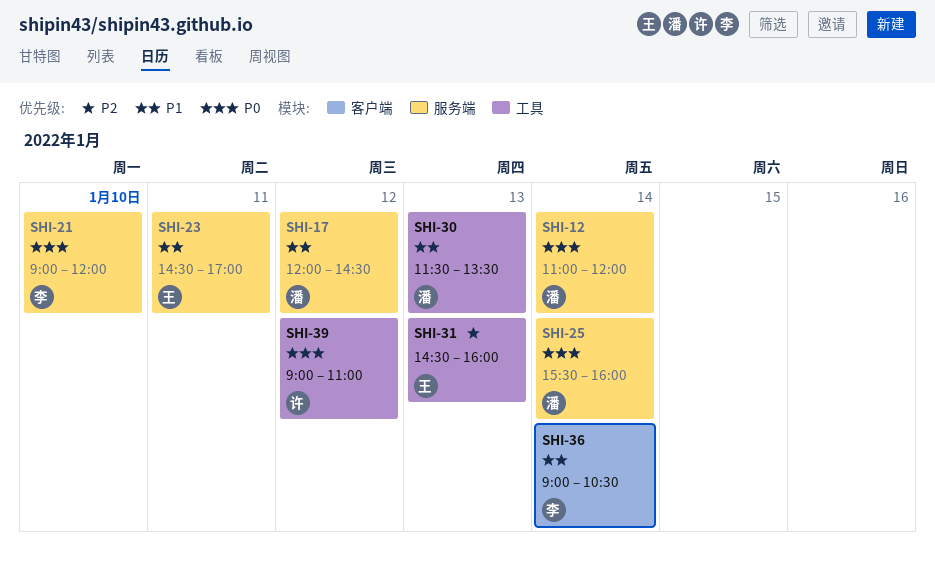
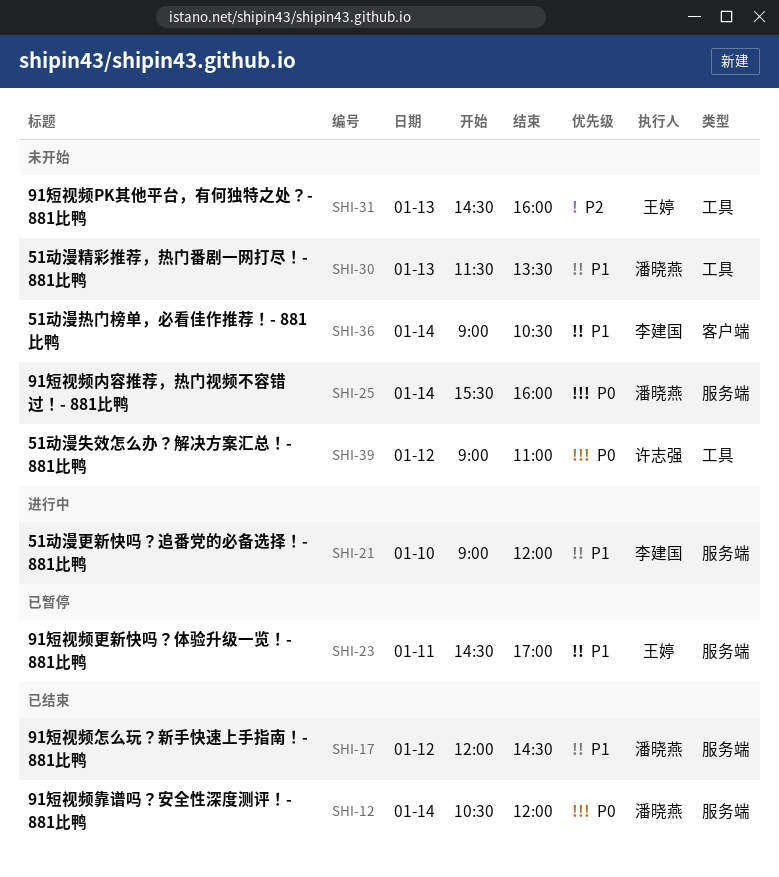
SHI-12, begins: 11:00 -> 10:30
SHI-21, priority: P0 -> P1

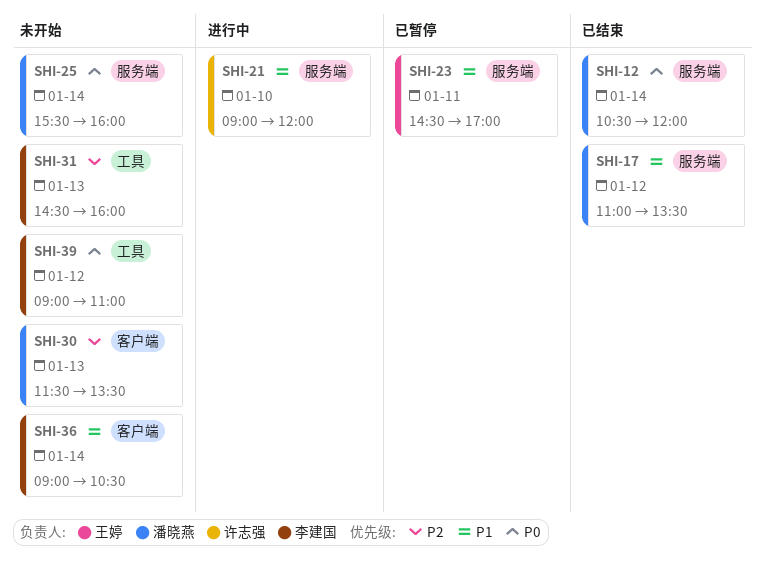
SHI-17, begins: 12:00 -> 11:00
SHI-17, ends: 14:30 -> 13:30
SHI-21, owner: 李建国 -> 许志强
SHI-30, priority: P1 -> P2
SHI-30, label: 工具 -> 客户端
SHI-31, owner: 王婷 -> 李建国
SHI-39, owner: 许志强 -> 李建国

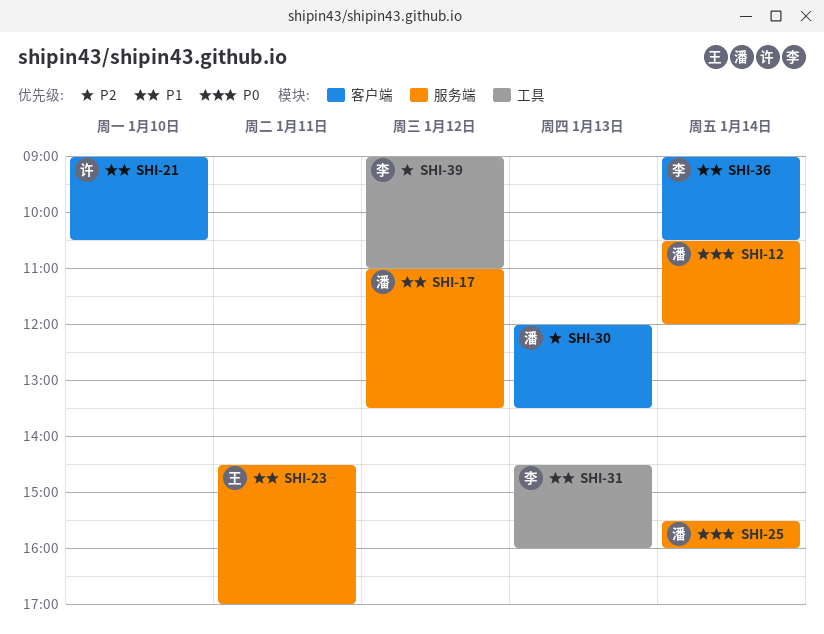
SHI-21, label: 服务端 -> 客户端
SHI-21, ends: 12:00 -> 10:30
SHI-30, begins: 11:30 -> 12:00
SHI-31, priority: P2 -> P1
SHI-39, priority: P0 -> P2

